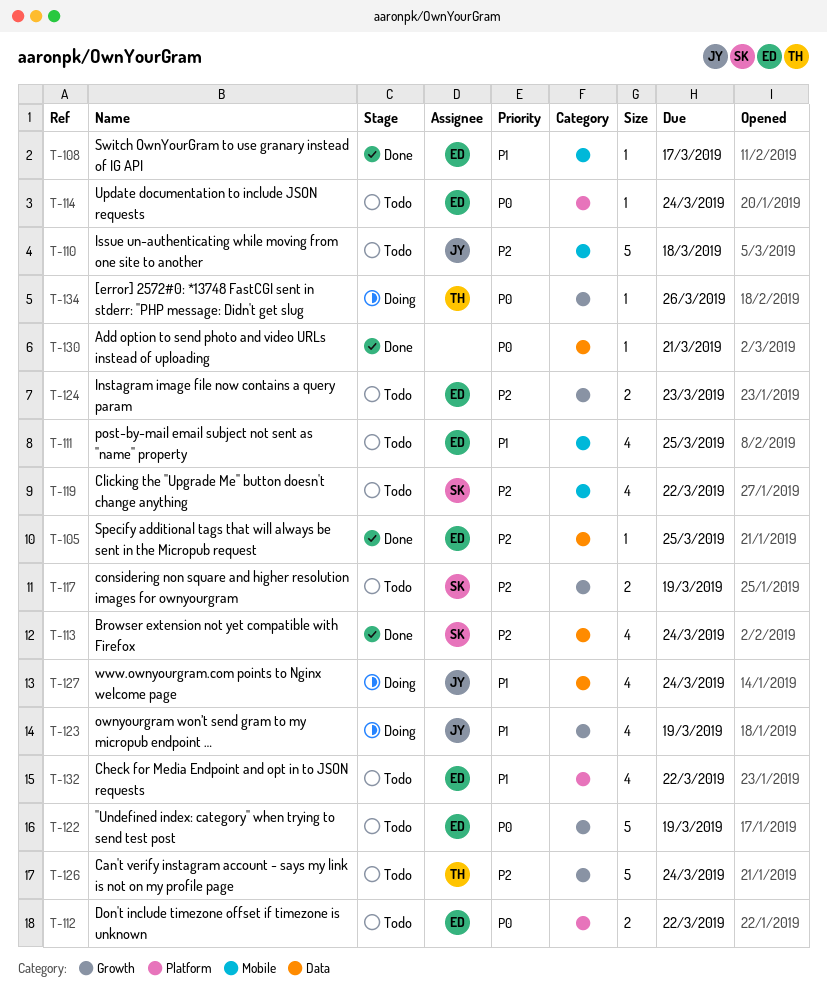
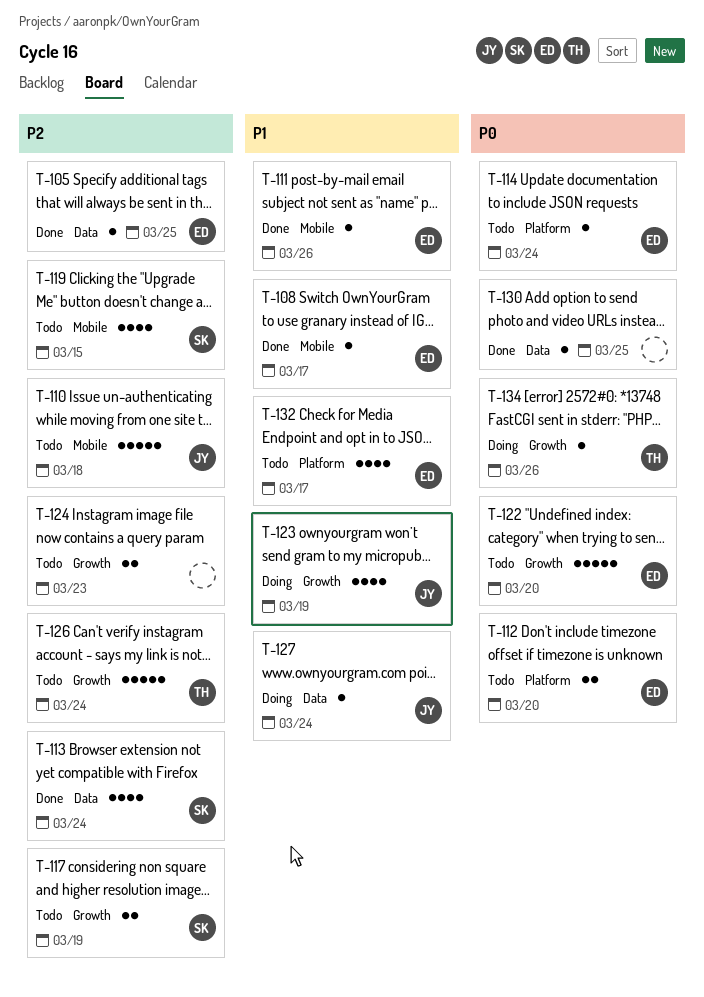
T-111, status: Todo -> Done
T-111, estimate: 4 -> 1
T-111, due: Mar 25 -> Mar 26
T-112, due: Mar 22 -> Mar 20
T-119, due: Mar 22 -> Mar 15
T-122, due: Mar 19 -> Mar 20
T-124, owner: ED -> none
T-127, estimate: 4 -> 1
T-130, due: Mar 21 -> Mar 25
T-132, due: Mar 22 -> Mar 17

